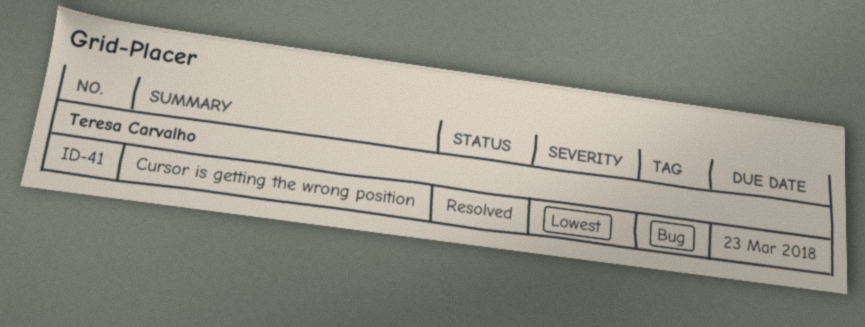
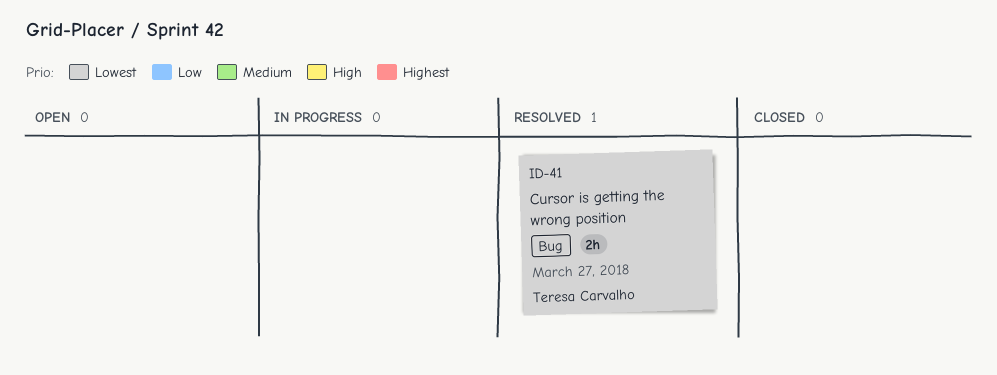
ID-41, due: Mar 23 -> Mar 27

